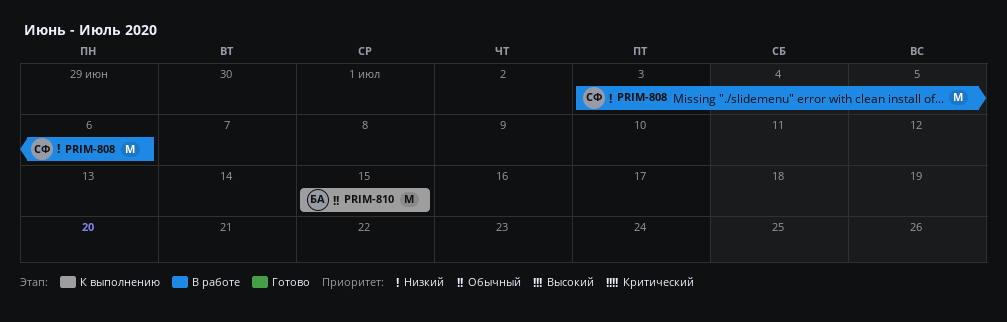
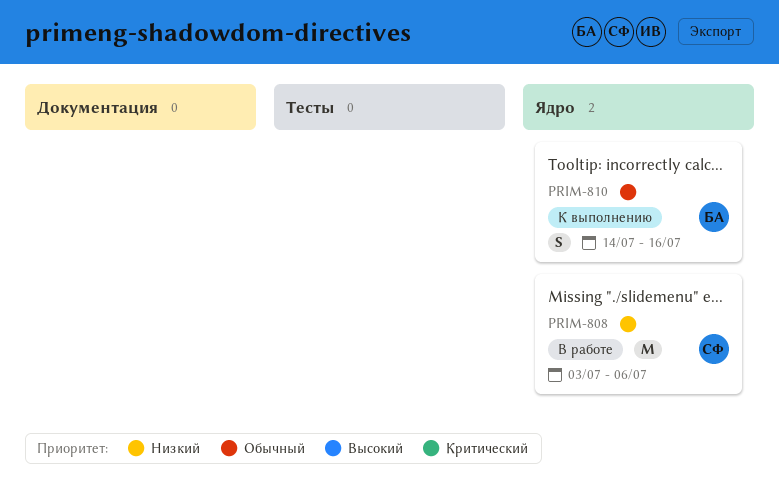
PRIM-810, estimate: M -> S
PRIM-810, start: Jul 15 -> Jul 14
PRIM-810, due: Jul 15 -> Jul 16

